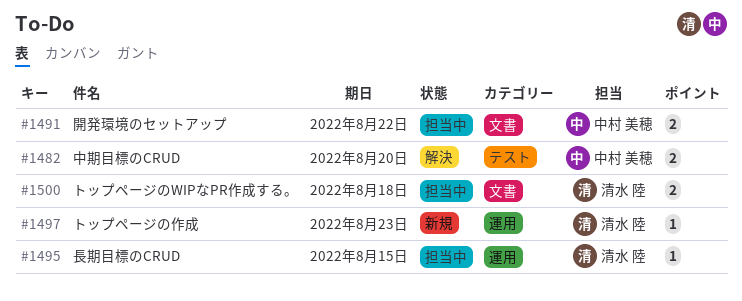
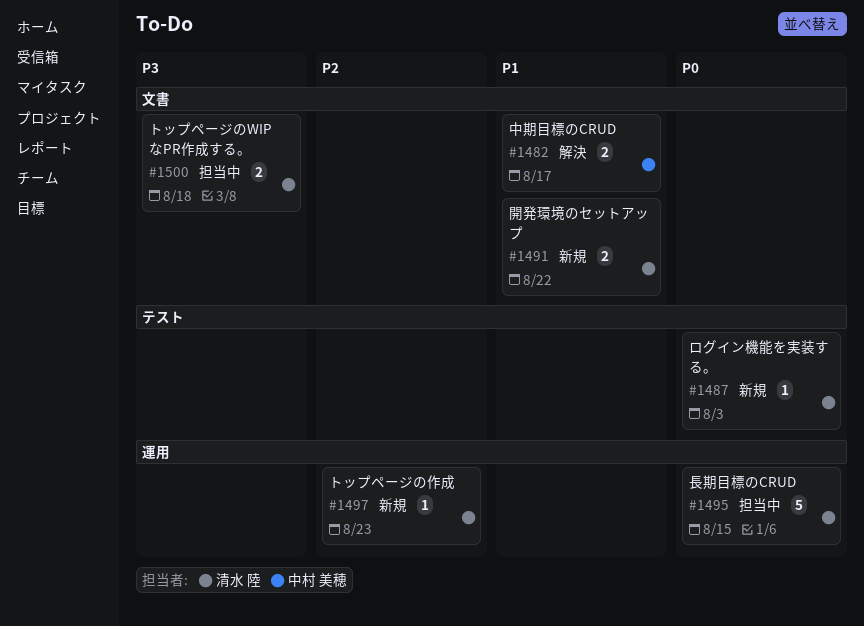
#1482, label: テスト -> 文書
#1482, due: Aug 20 -> Aug 17
#1487: none -> present
#1491, status: 担当中 -> 新規
#1491, owner: 中村 美穂 -> 清水 陸
#1495, estimate: 1 -> 5

